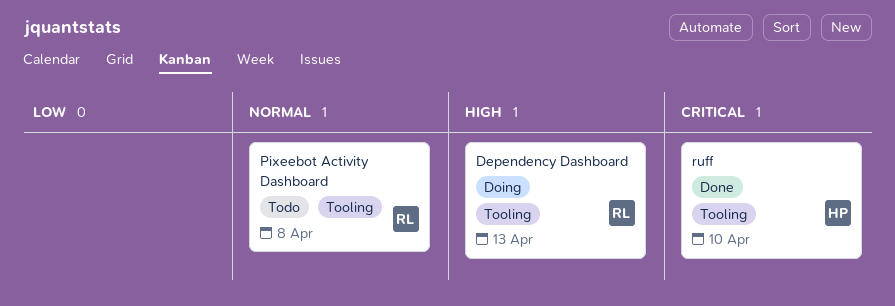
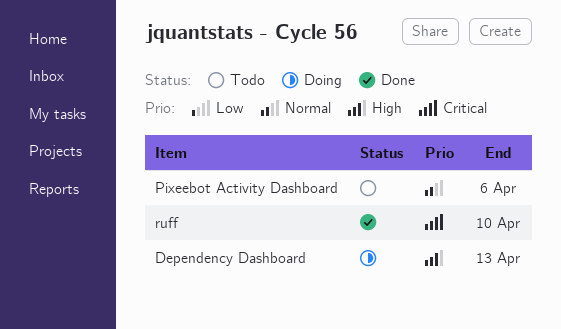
Pixeebot Activity Dashboard, due: Apr 8 -> Apr 6

